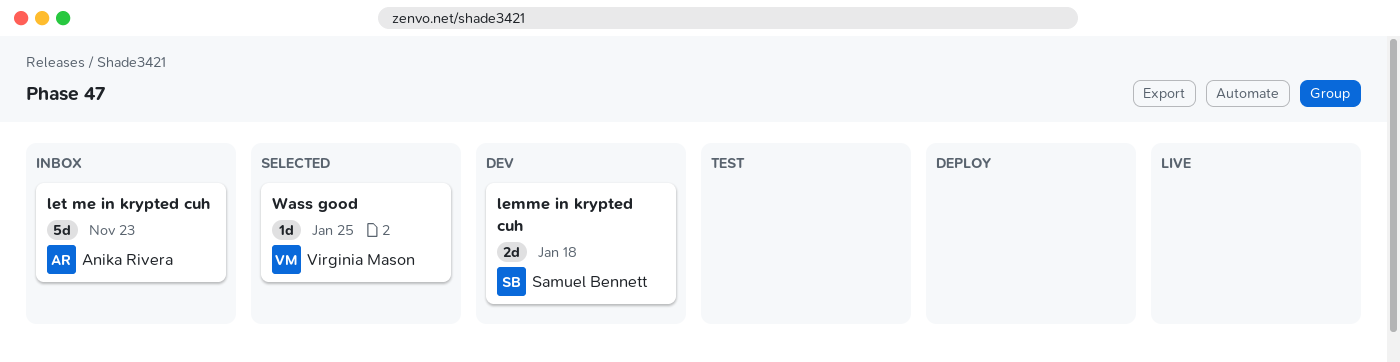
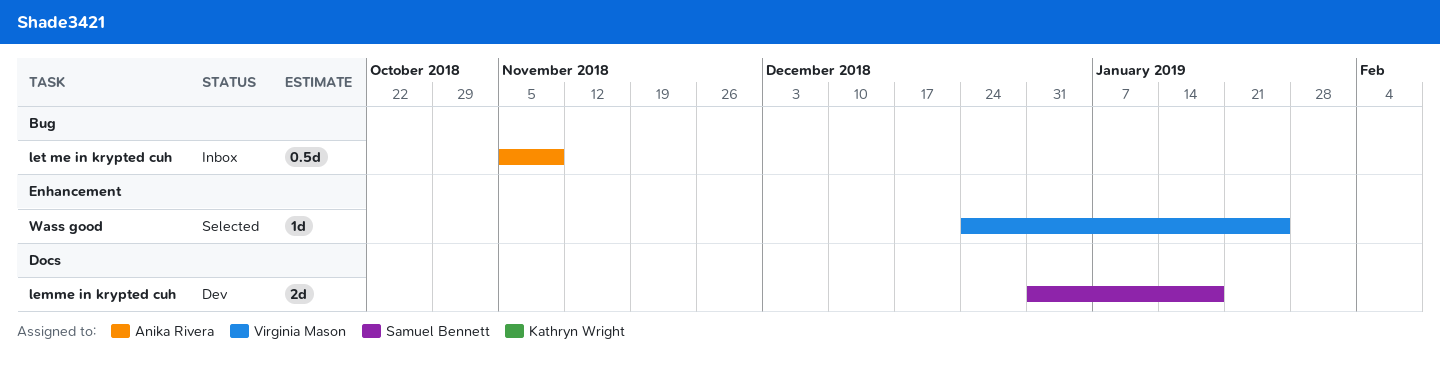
let me in krypted cuh, estimate: 5d -> 0.5d
let me in krypted cuh, due: Nov 23 -> Nov 9

